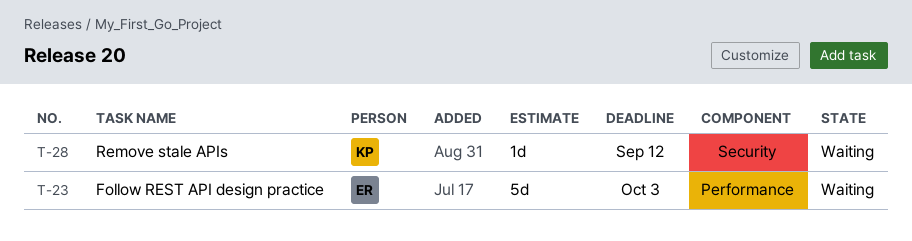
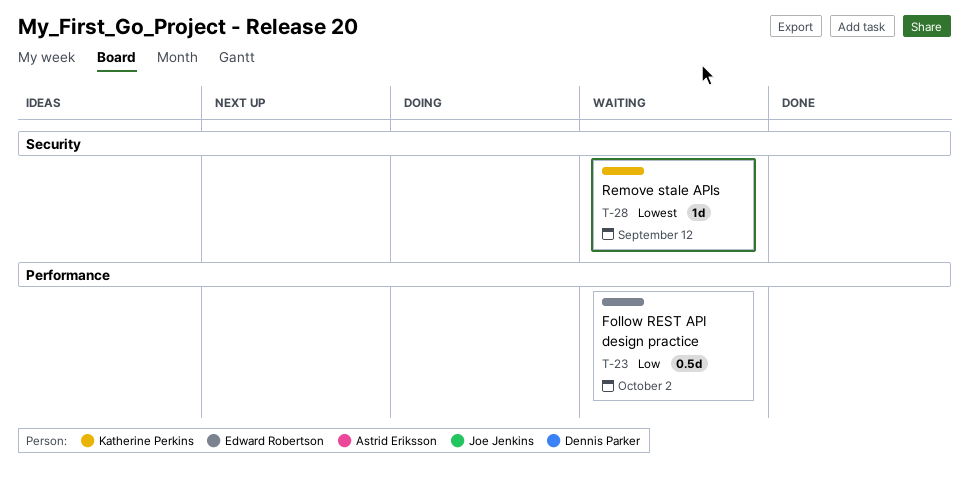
T-23, estimate: 5d -> 0.5d
T-23, due: Oct 3 -> Oct 2

